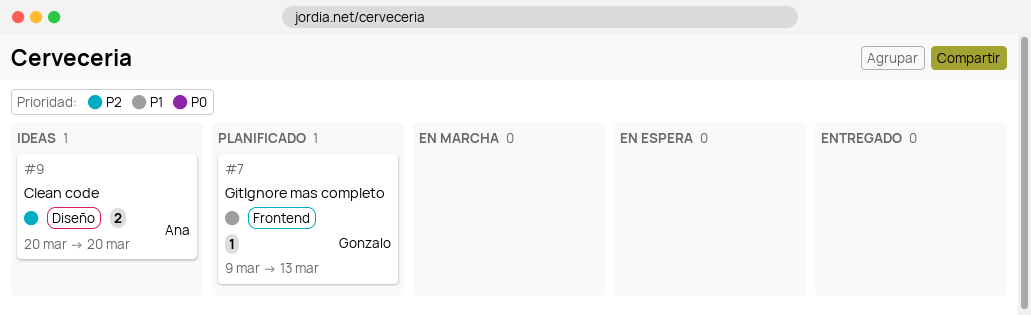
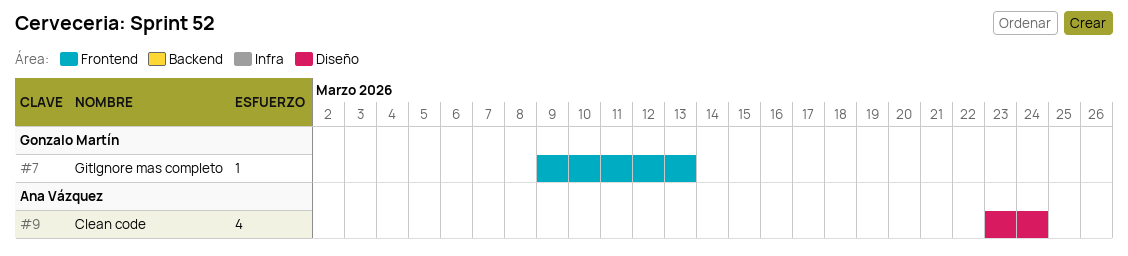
#9, estimate: 2 -> 4
#9, start: Mar 20 -> Mar 23
#9, due: Mar 20 -> Mar 24

